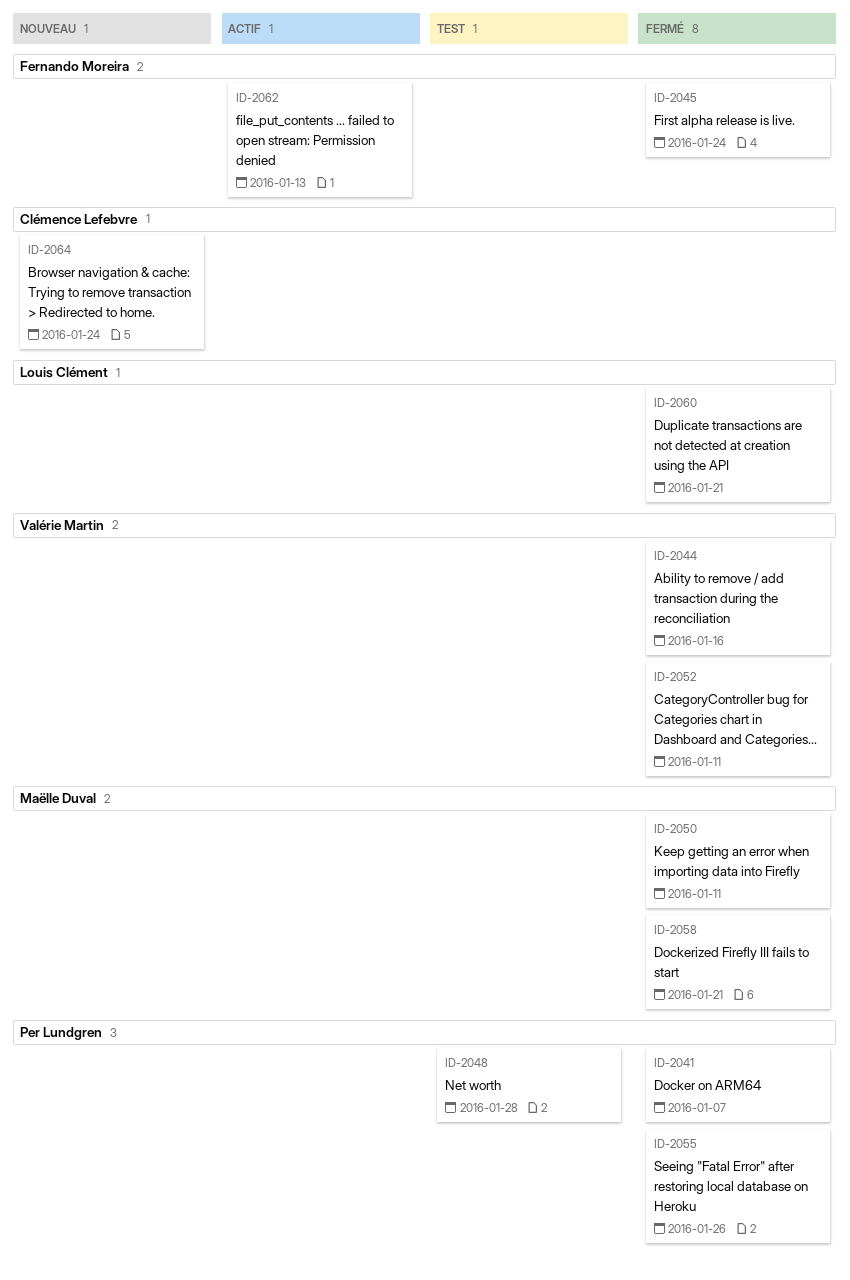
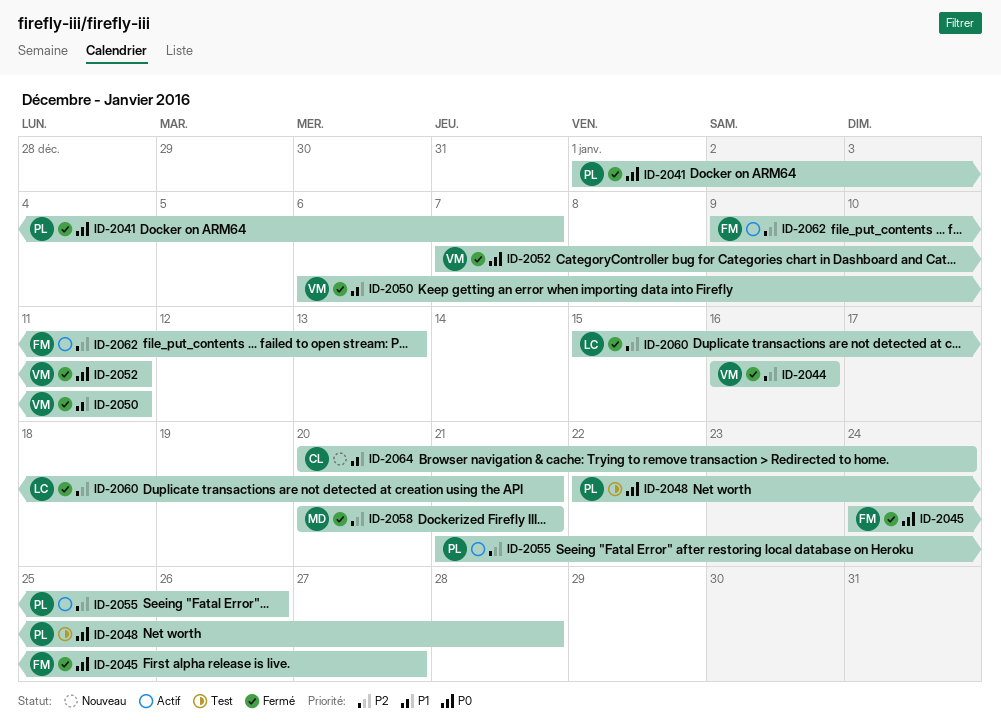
ID-2045, due: Jan 24 -> Jan 27
ID-2050, owner: Maëlle Duval -> Valérie Martin
ID-2055, status: Fermé -> Actif

